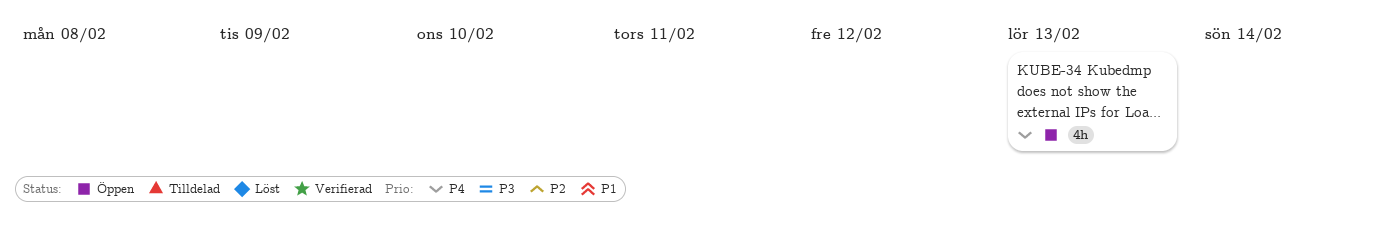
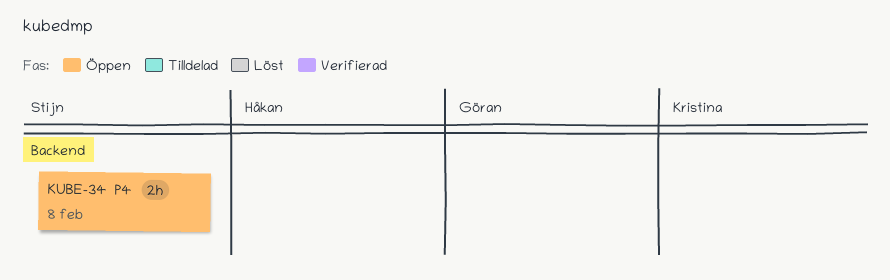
KUBE-34, estimate: 4h -> 2h
KUBE-34, due: Feb 13 -> Feb 8

